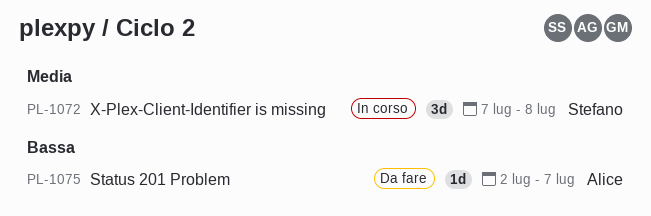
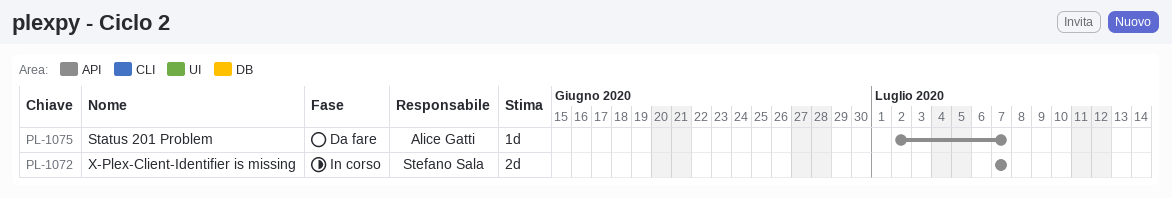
PL-1072, estimate: 3d -> 2d
PL-1072, due: Jul 8 -> Jul 7

